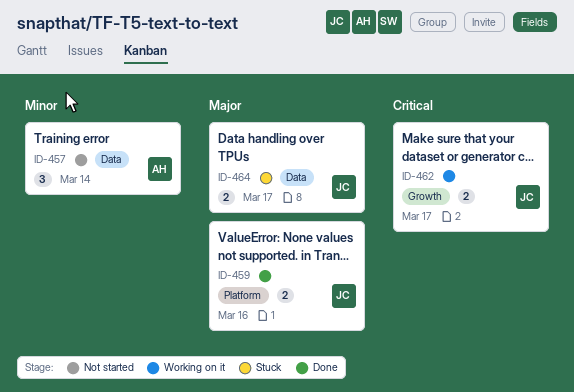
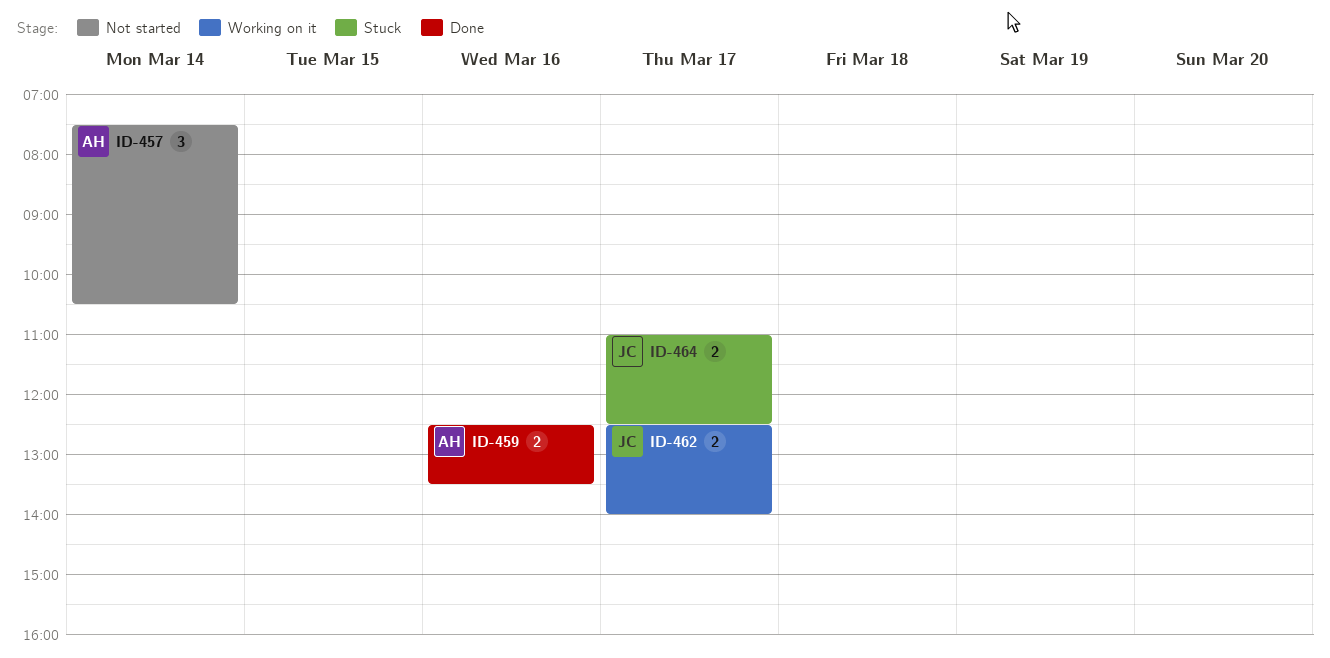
ID-459, owner: JC -> AH

